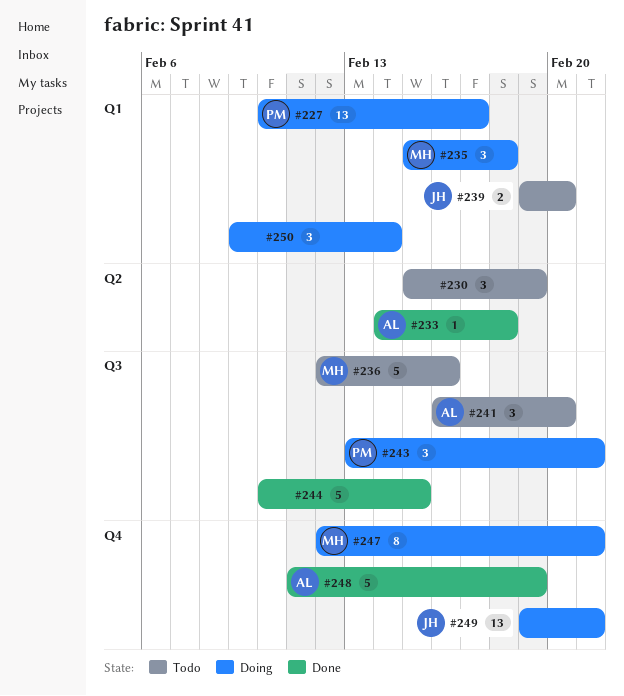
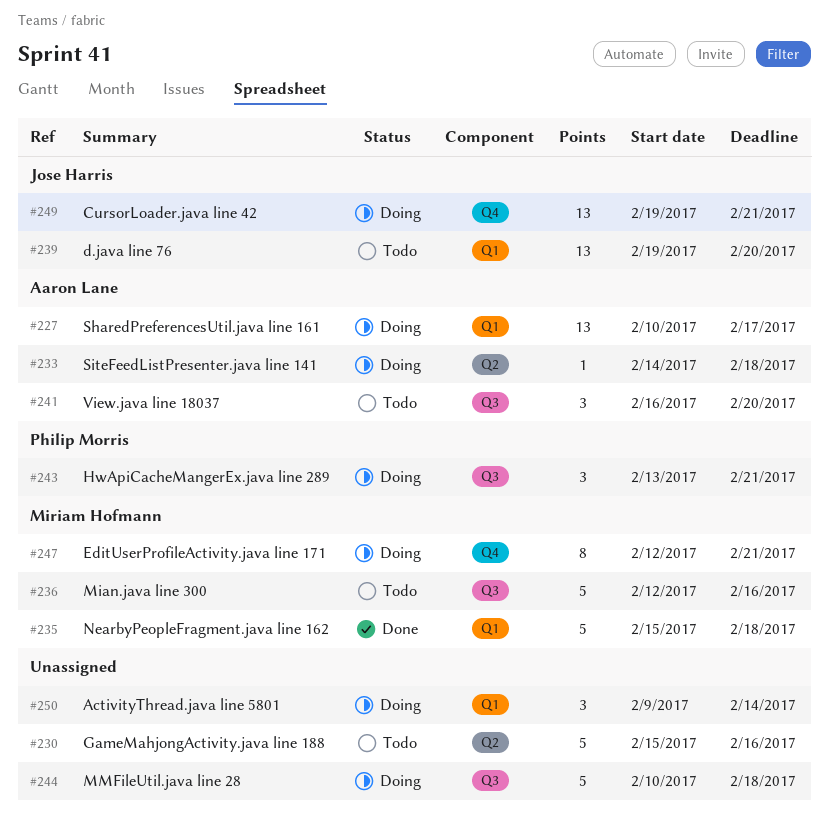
#227, owner: Philip Morris -> Aaron Lane
#230, estimate: 3 -> 5
#230, due: Feb 19 -> Feb 16
#233, status: Done -> Doing
#235, status: Doing -> Done
#235, estimate: 3 -> 5
#239, estimate: 2 -> 13
#244, status: Done -> Doing
#244, due: Feb 15 -> Feb 18
#248: present -> none

